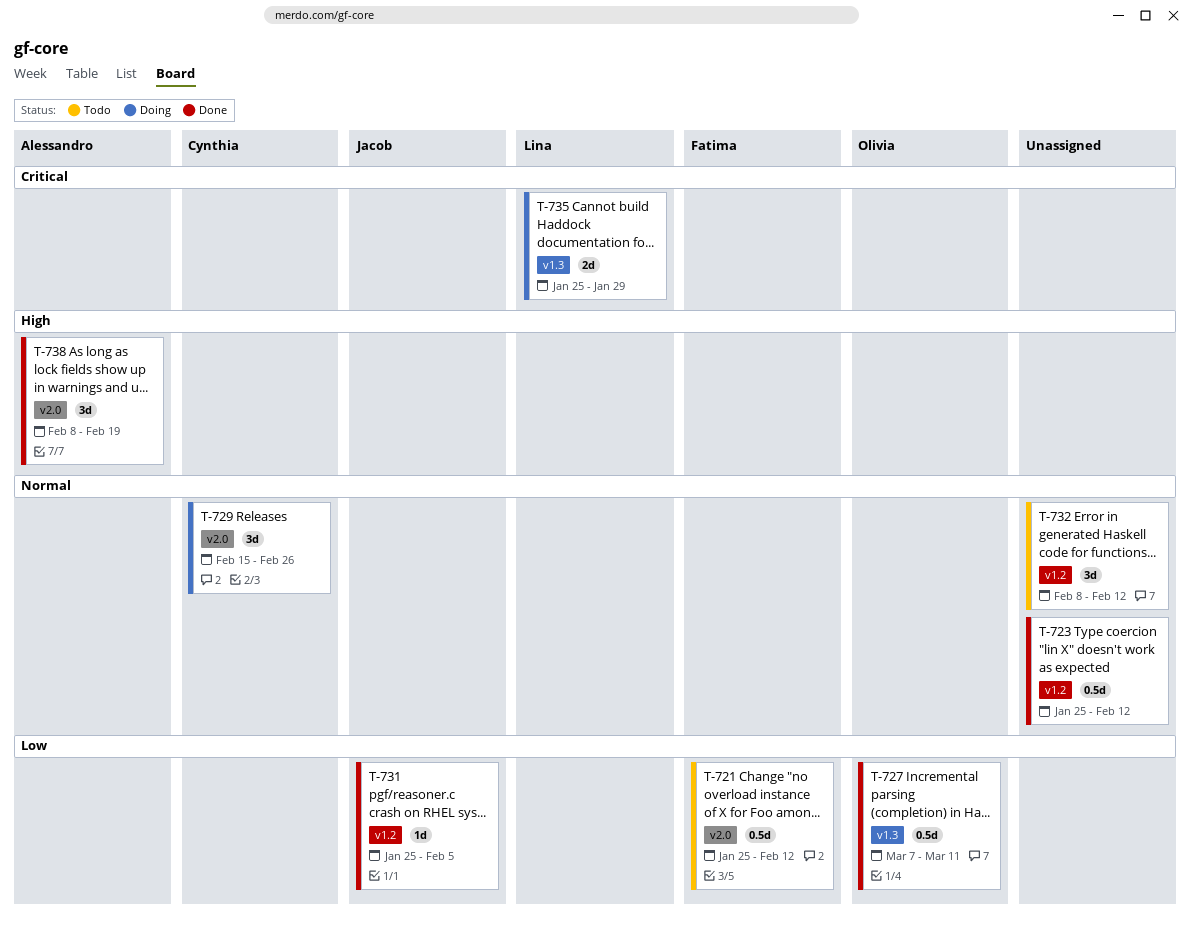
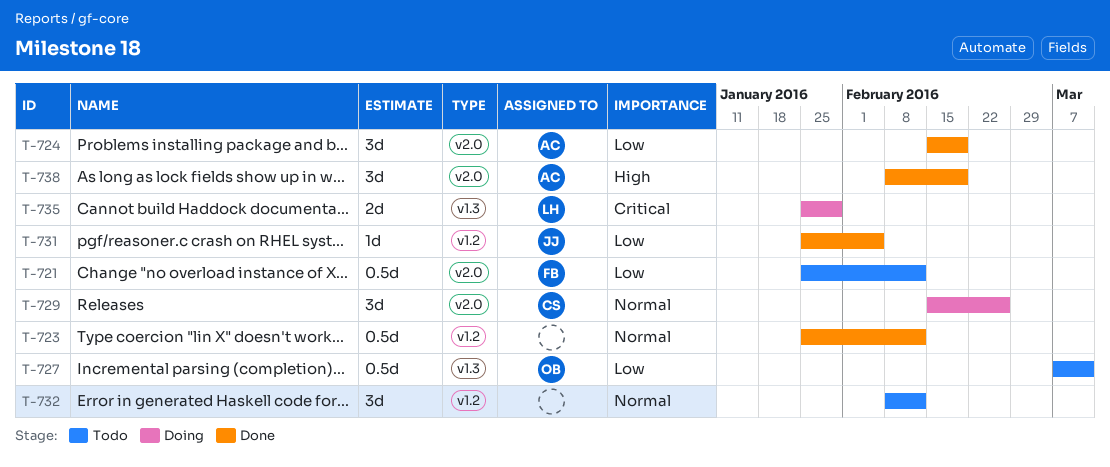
T-724: none -> present
T-727, status: Done -> Todo

